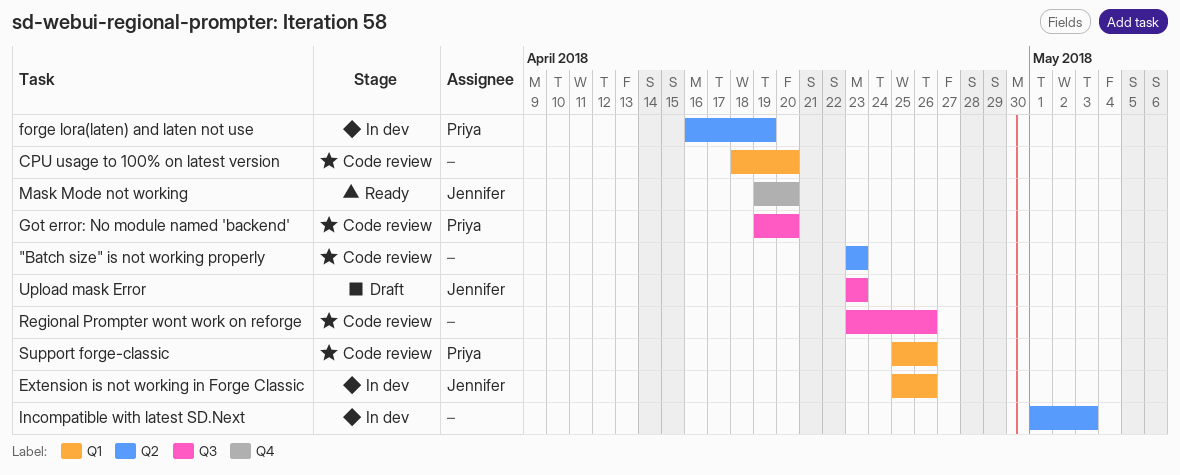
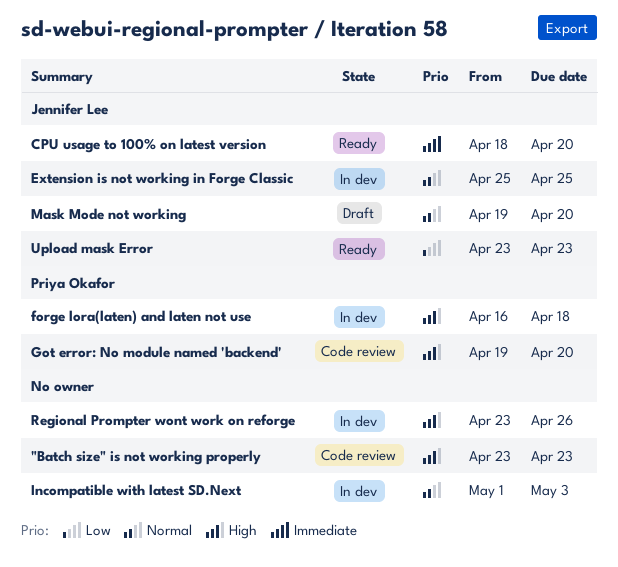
CPU usage to 100% on latest version, status: Code review -> Ready
CPU usage to 100% on latest version, owner: none -> Jennifer Lee
Extension is not working in Forge Classic, due: Apr 26 -> Apr 25
forge lora(laten) and laten not use, due: Apr 19 -> Apr 18
Mask Mode not working, status: Ready -> Draft
Regional Prompter wont work on reforge, status: Code review -> In dev
Support forge-classic: present -> none
Upload mask Error, status: Draft -> Ready

